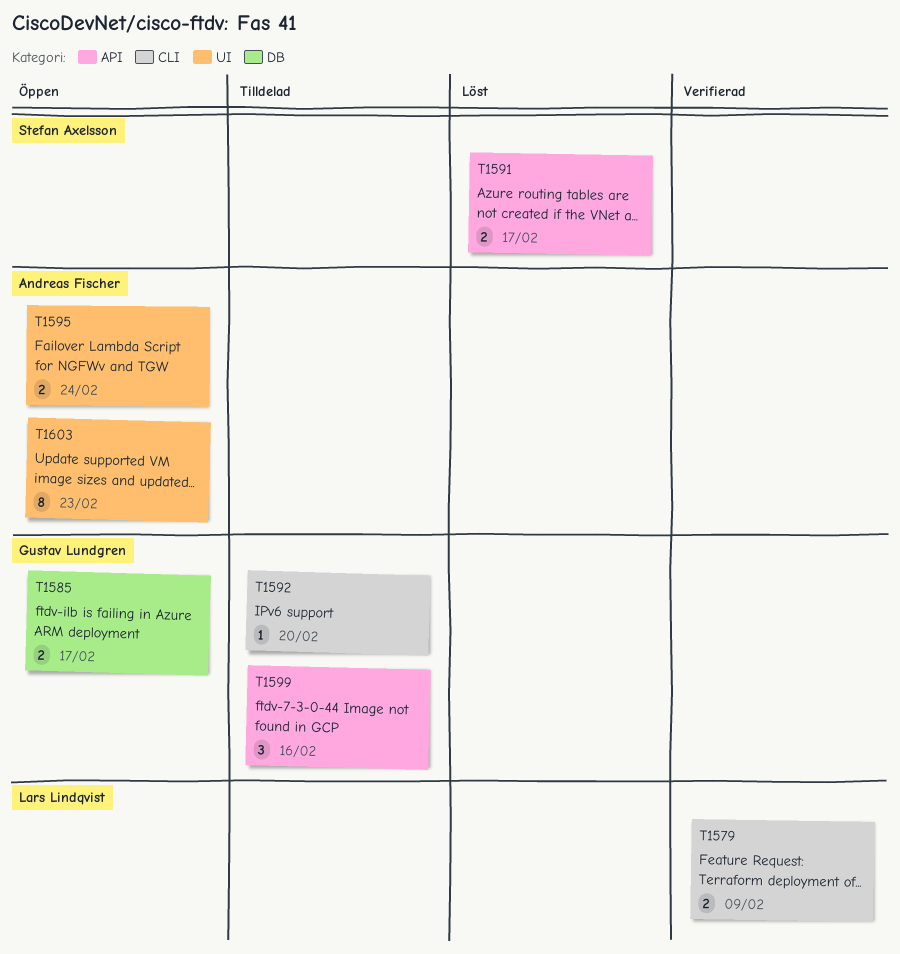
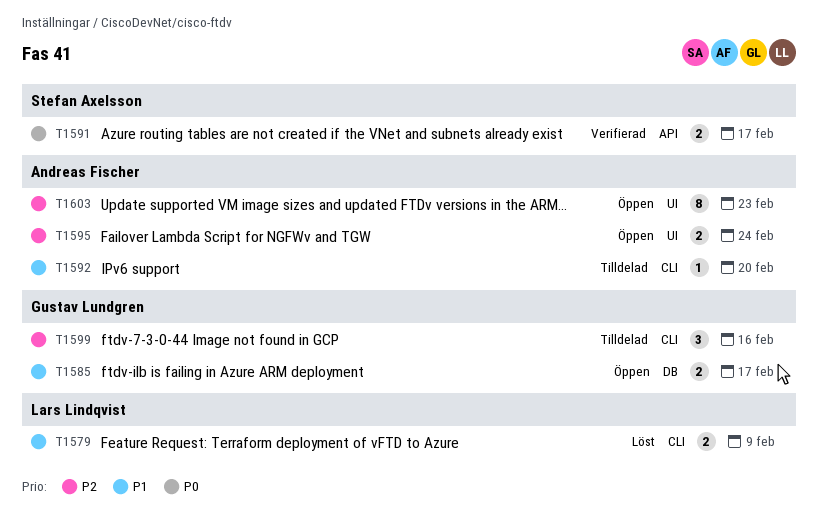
T1579, status: Verifierad -> Löst
T1591, status: Löst -> Verifierad
T1592, owner: Gustav Lundgren -> Andreas Fischer
T1599, label: API -> CLI

